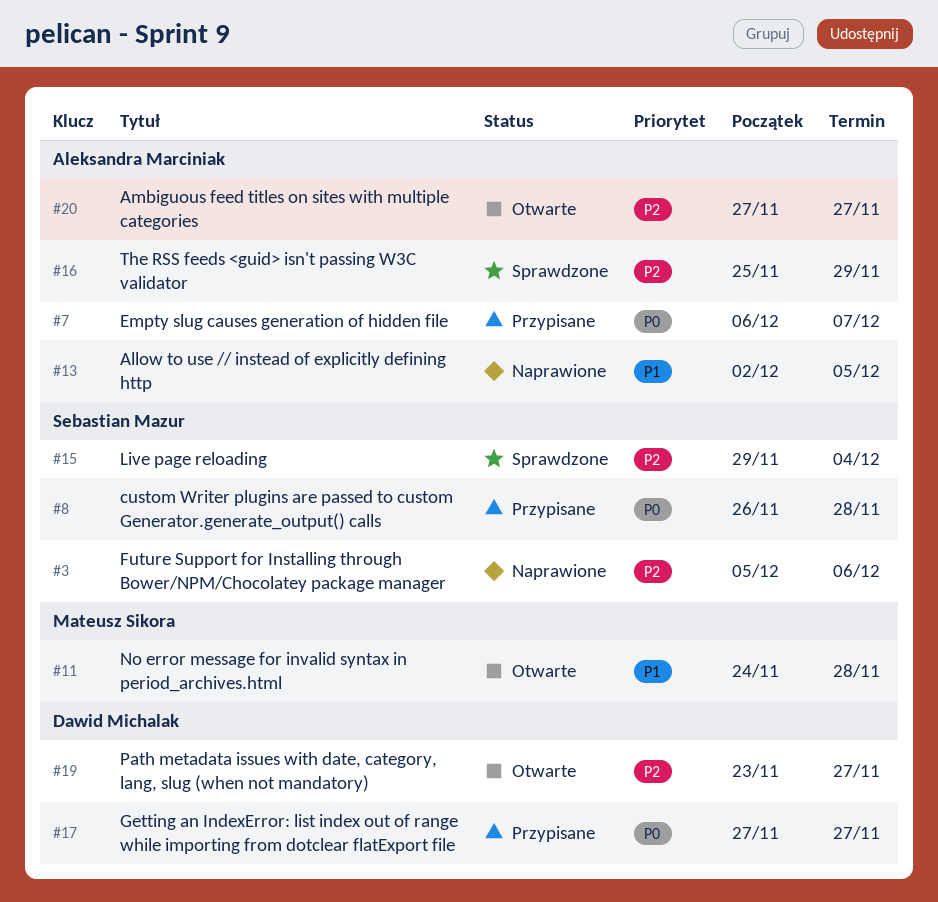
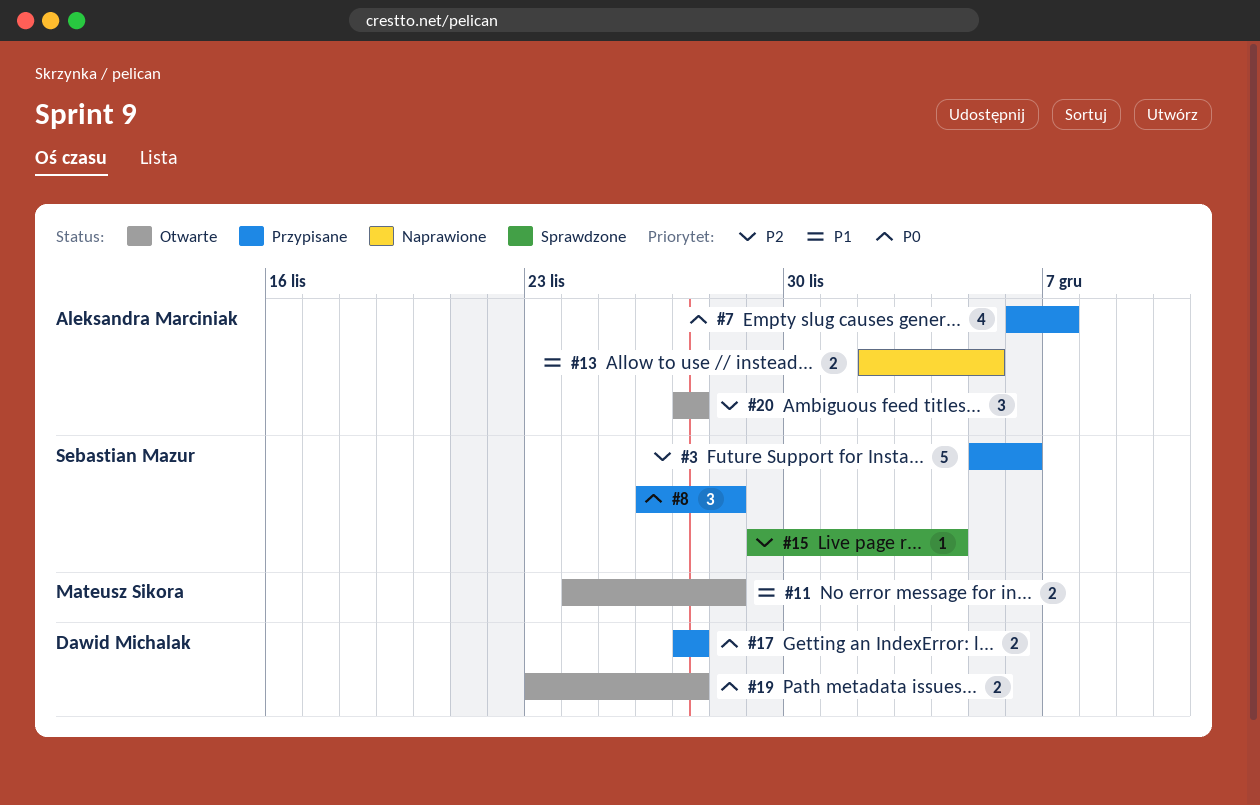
#3, status: Naprawione -> Przypisane
#16: present -> none
#19, priority: P2 -> P0

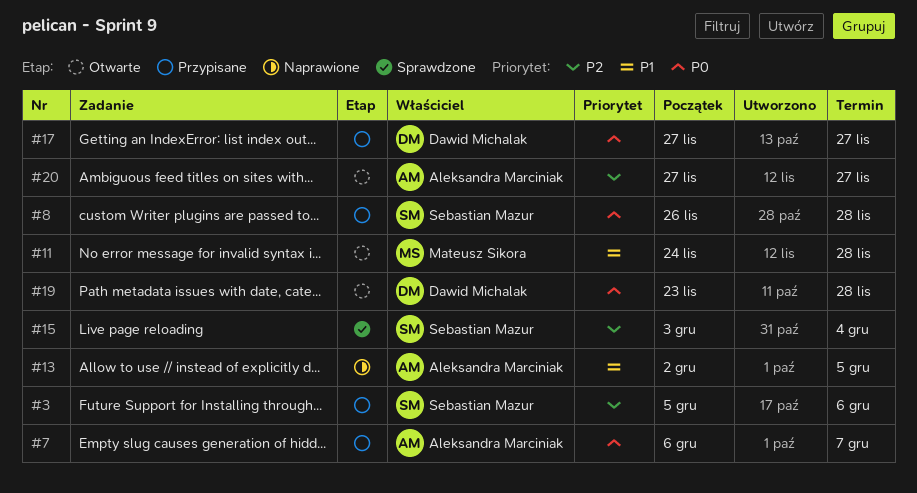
#15, start: Nov 29 -> Dec 3
#19, due: Nov 27 -> Nov 28

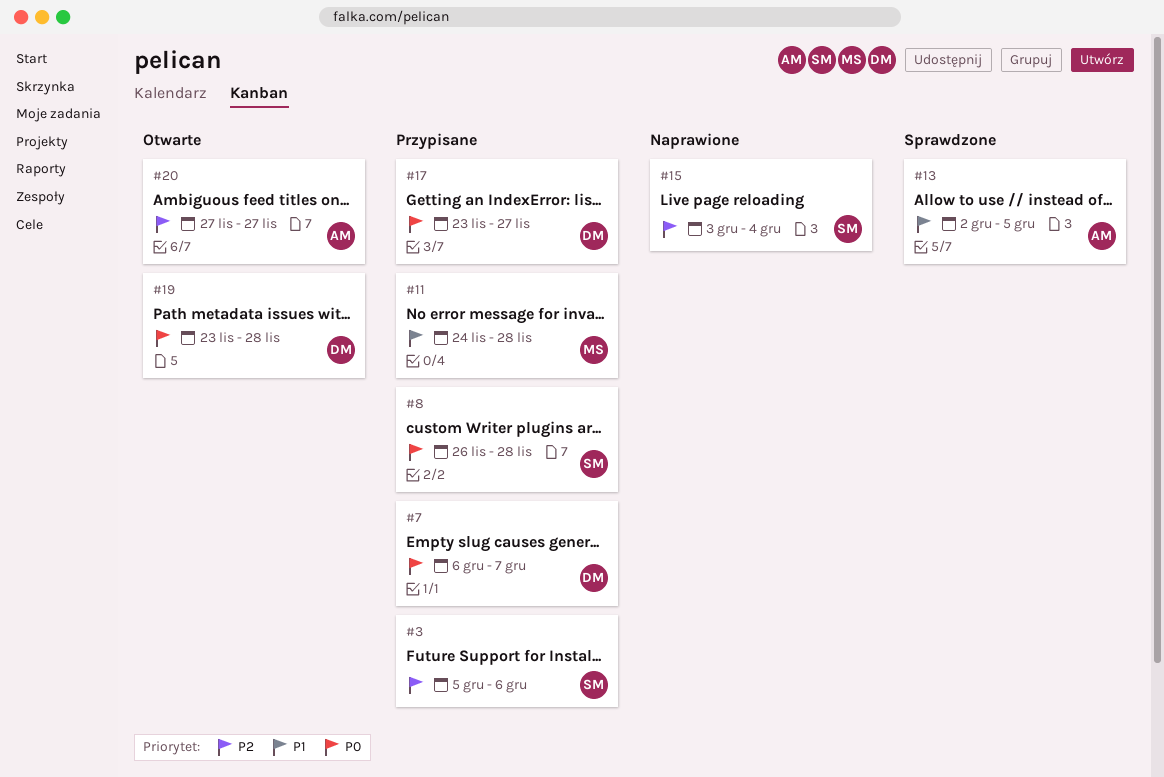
#7, owner: Aleksandra Marciniak -> Dawid Michalak
#11, status: Otwarte -> Przypisane
#13, status: Naprawione -> Sprawdzone
#15, status: Sprawdzone -> Naprawione
#17, start: Nov 27 -> Nov 23

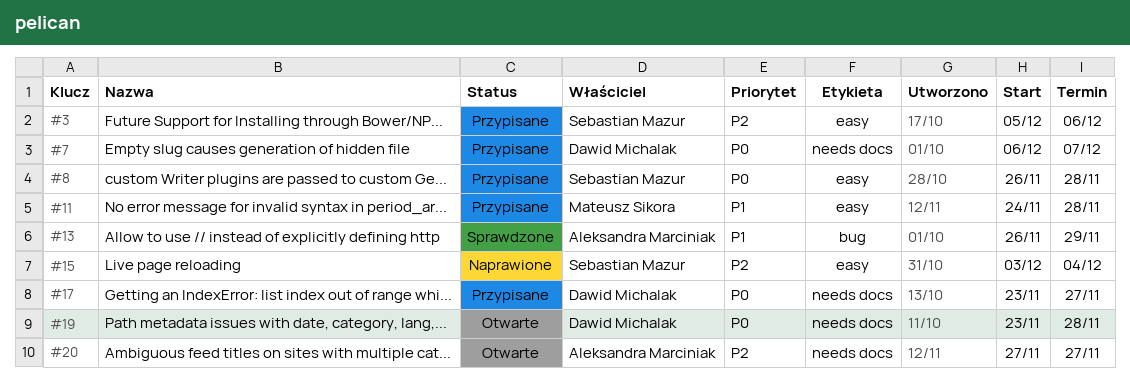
#13, start: Dec 2 -> Nov 26
#13, due: Dec 5 -> Nov 29

